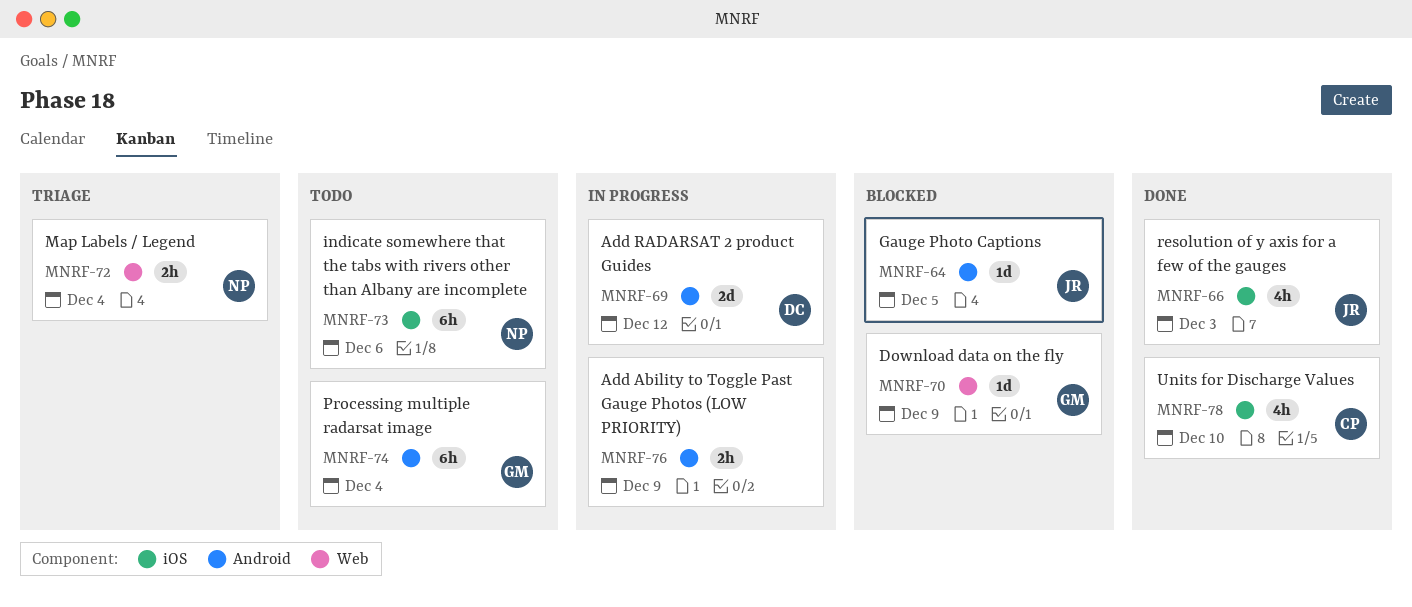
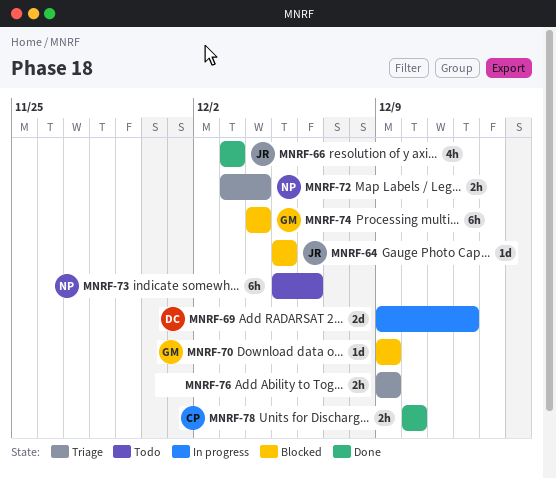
MNRF-74, status: Todo -> Blocked
MNRF-76, status: In progress -> Triage
MNRF-78, estimate: 4h -> 2h

